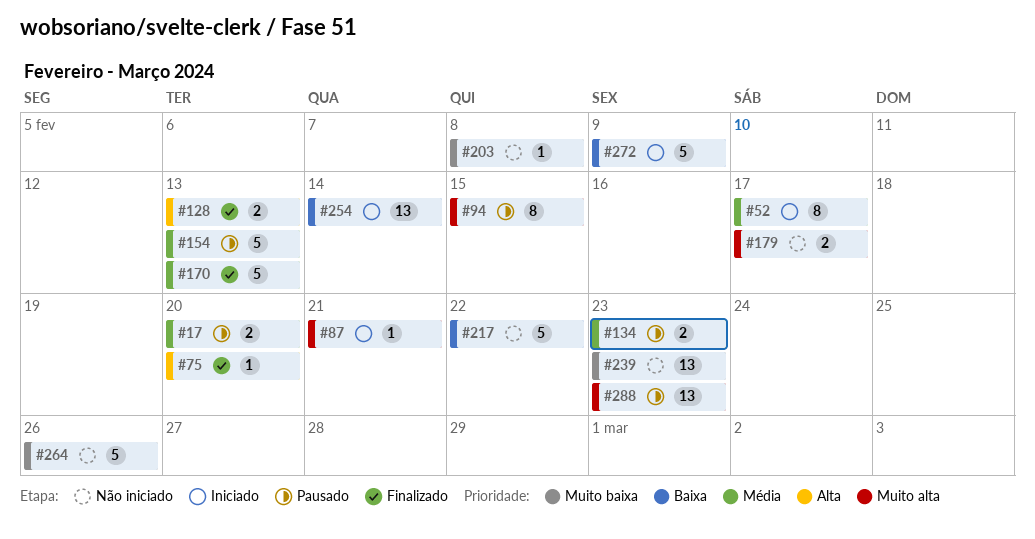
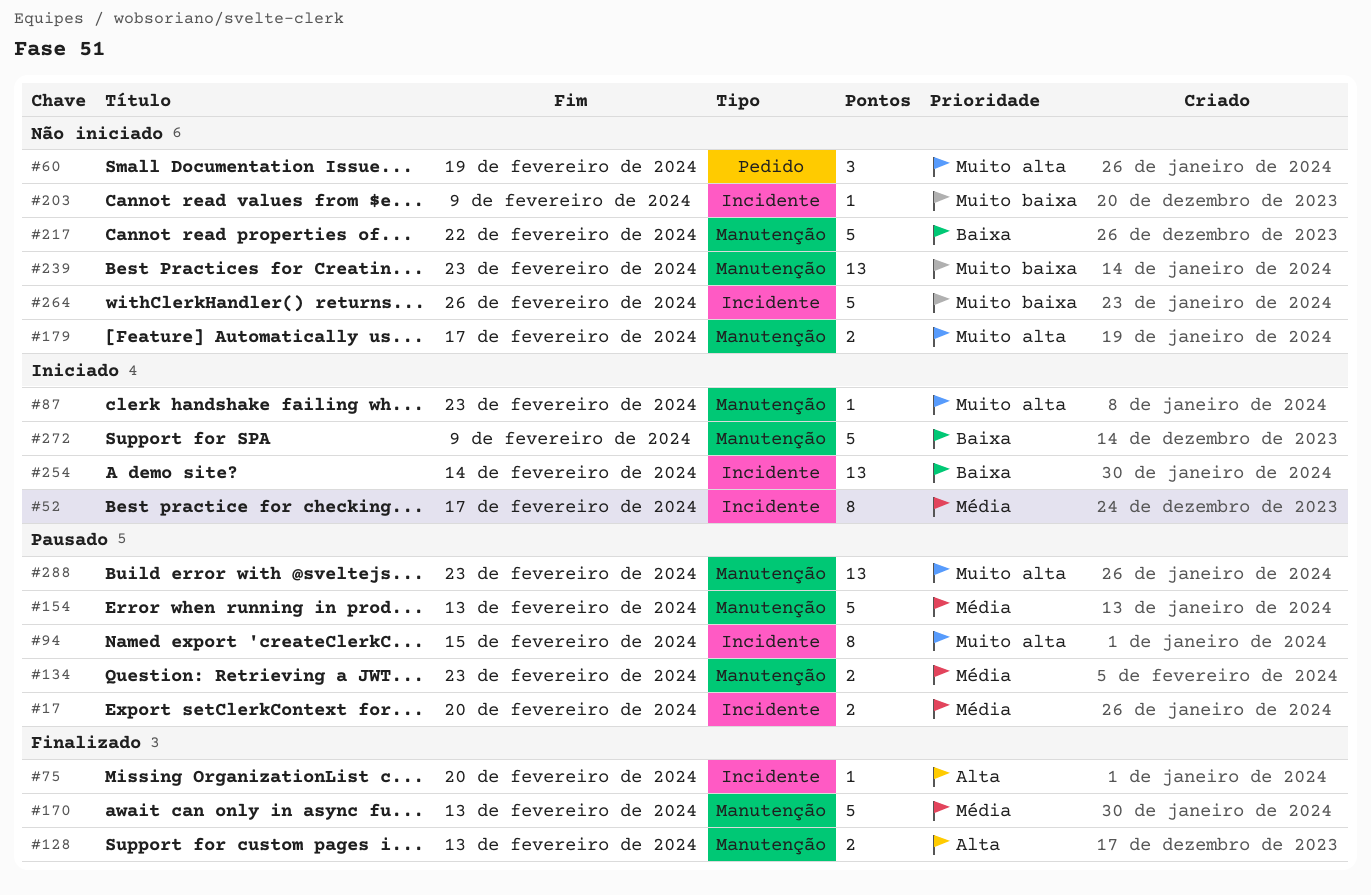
#60: none -> present
#87, due: Feb 21 -> Feb 23
#203, due: Feb 8 -> Feb 9

